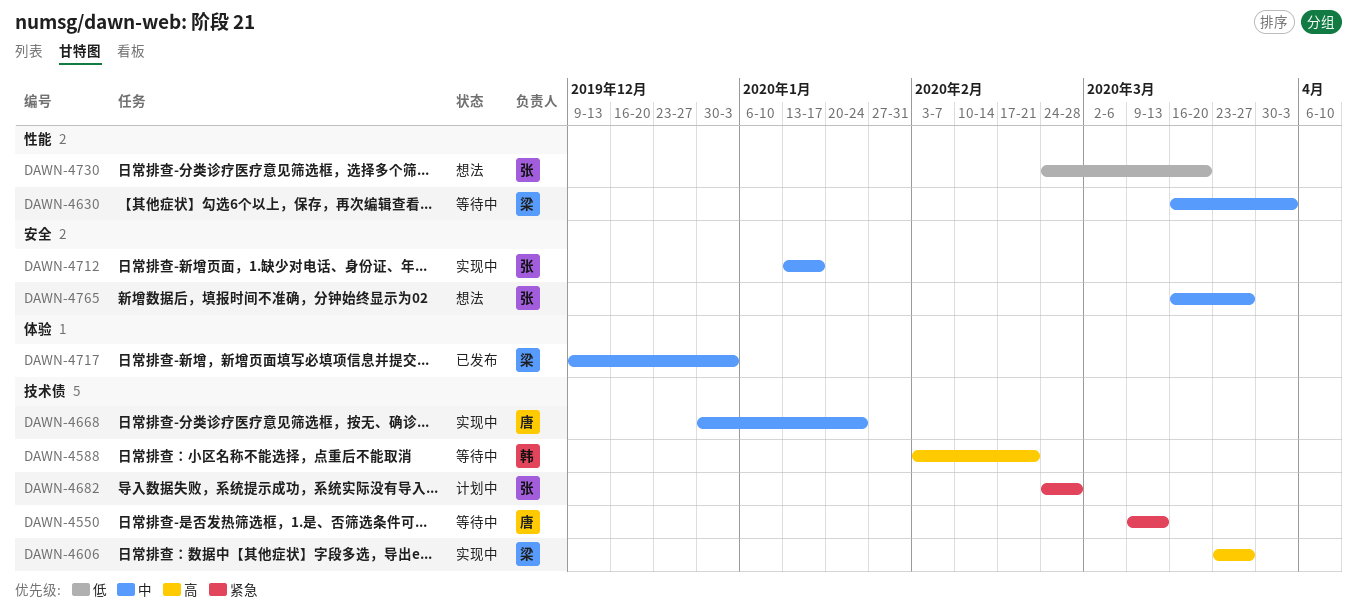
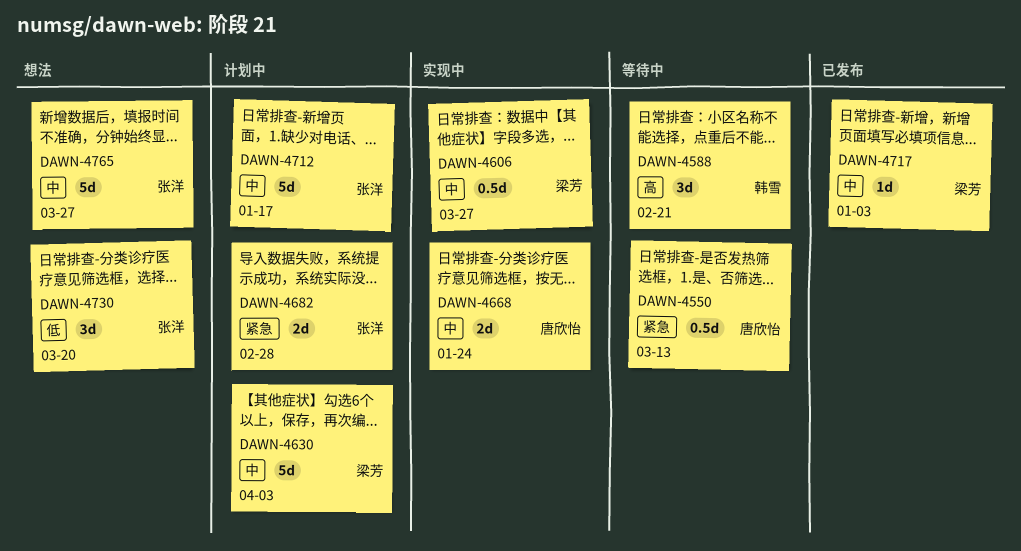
DAWN-4606, priority: 高 -> 中
DAWN-4630, status: 等待中 -> 计划中
DAWN-4712, status: 实现中 -> 计划中

